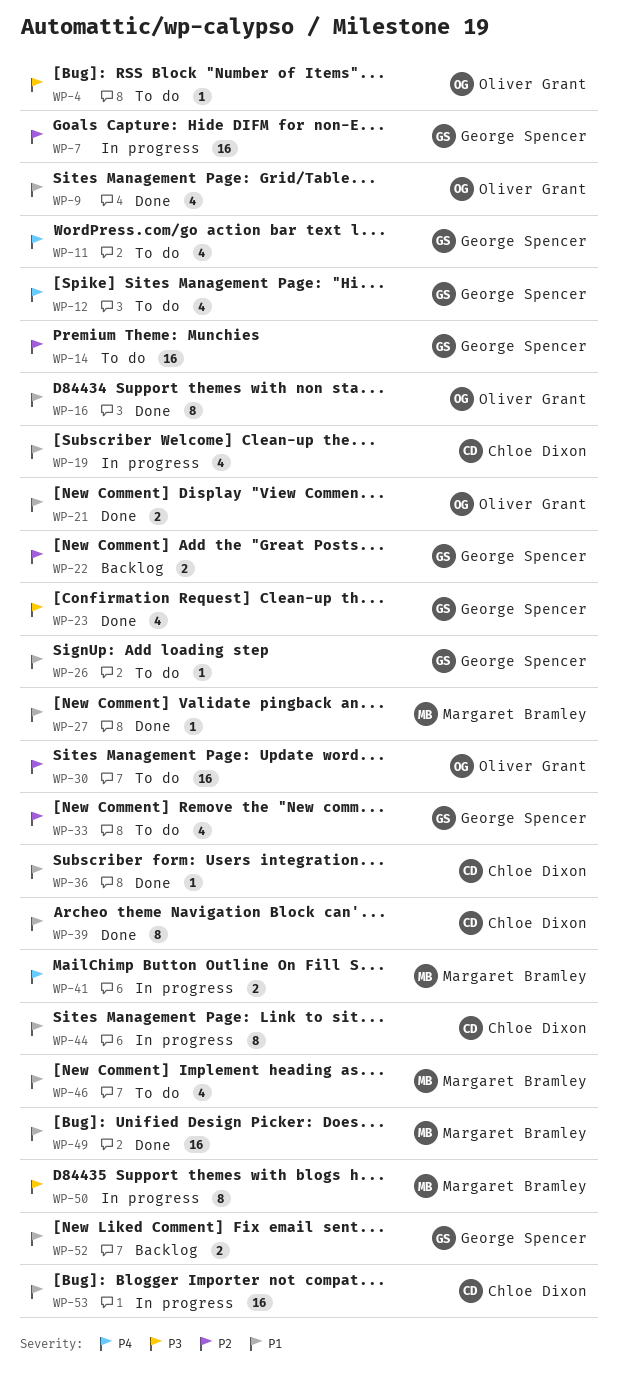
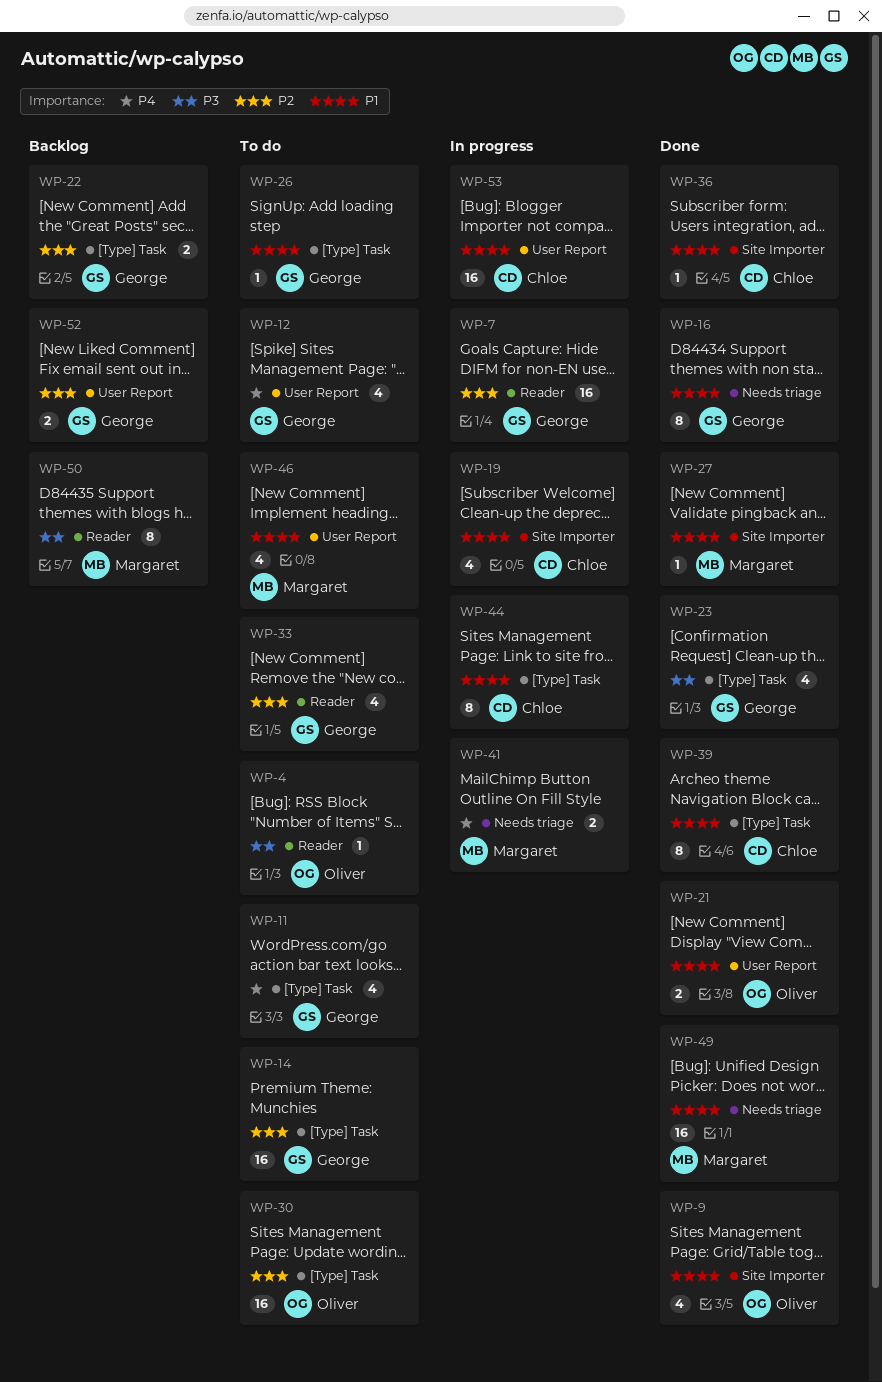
WP-16, owner: Oliver Grant -> George Spencer
WP-50, status: In progress -> Backlog
WP-52, priority: P1 -> P2

